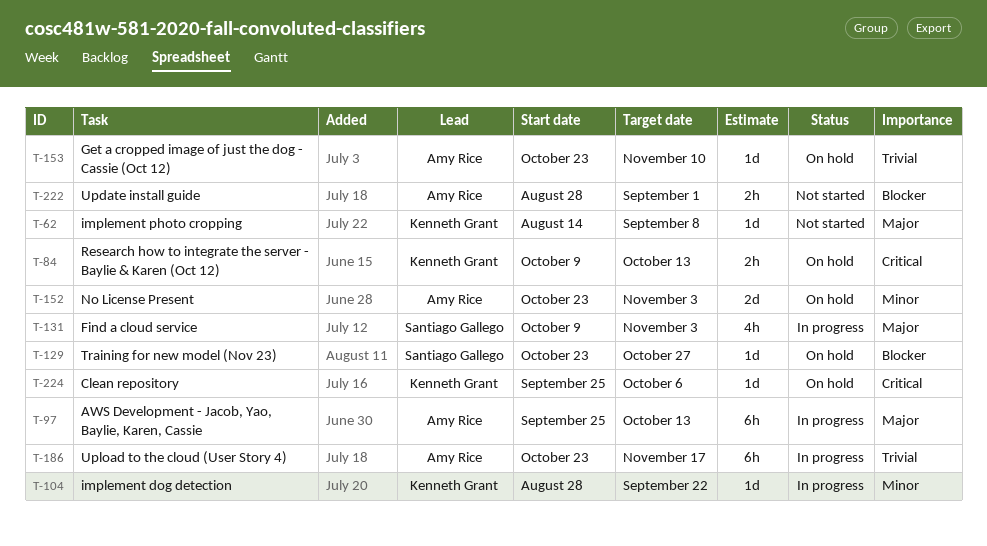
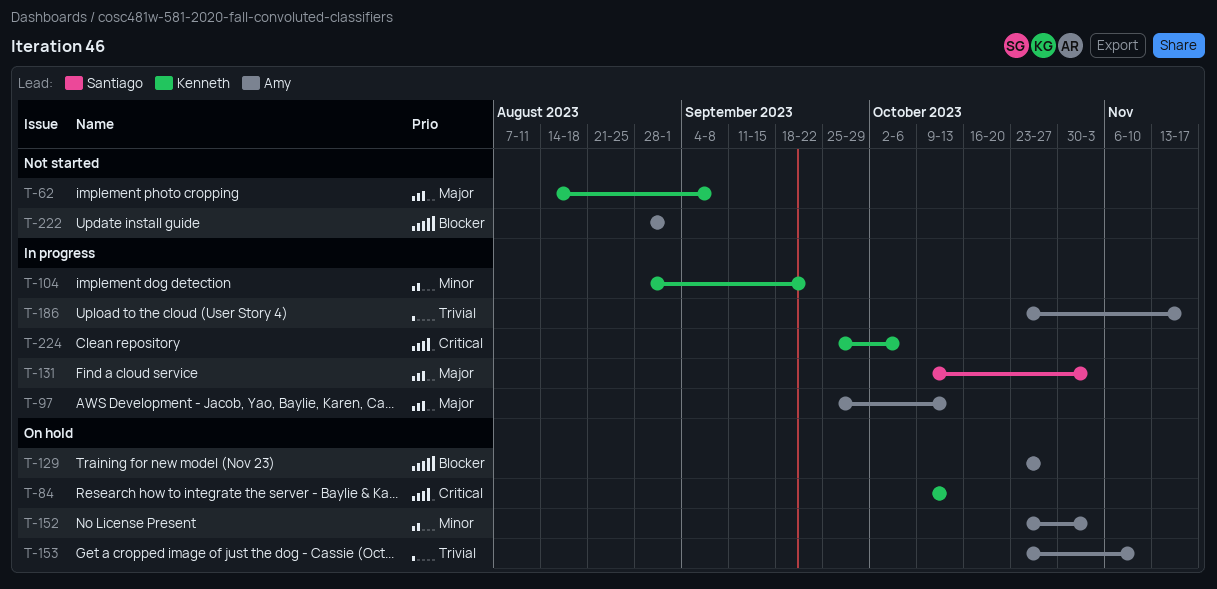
T-129, owner: Santiago Gallego -> Amy Rice
T-224, status: On hold -> In progress

